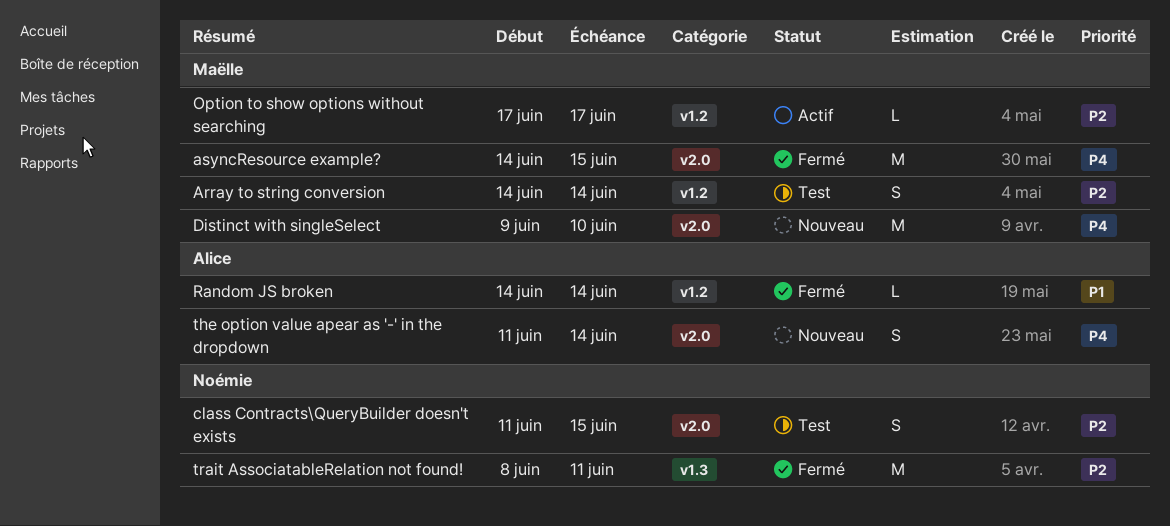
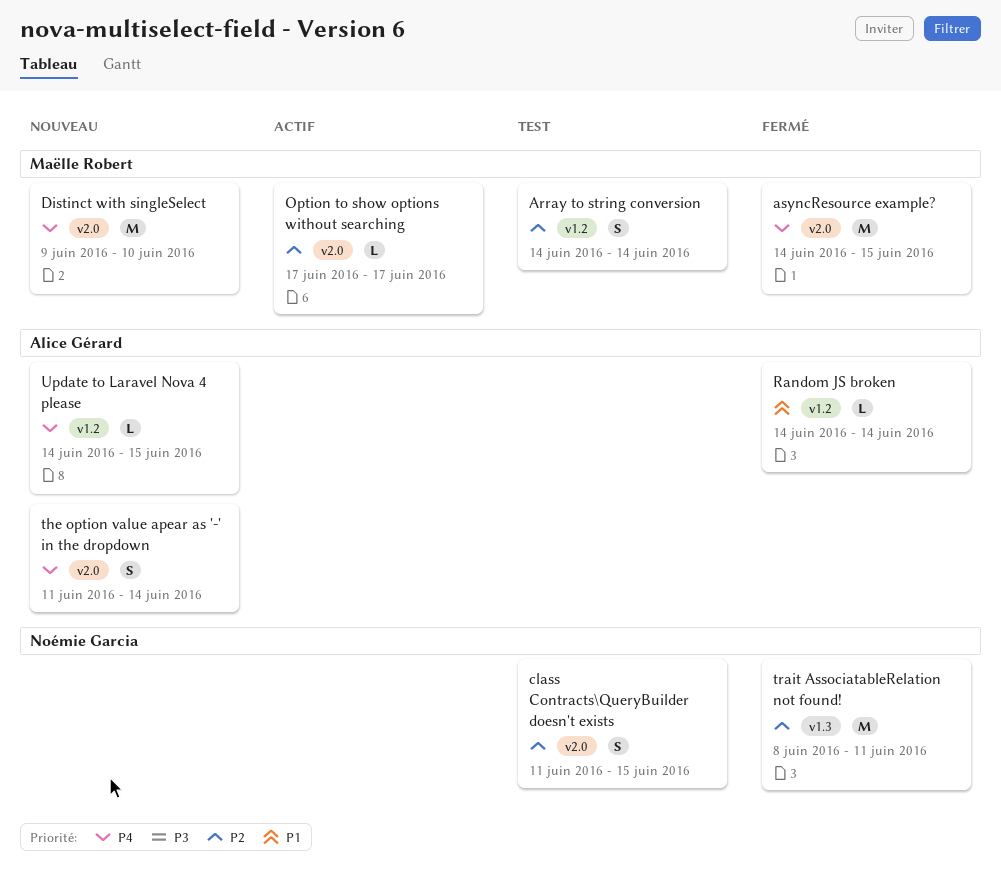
Option to show options without searching, label: v1.2 -> v2.0
Update to Laravel Nova 4 please: none -> present

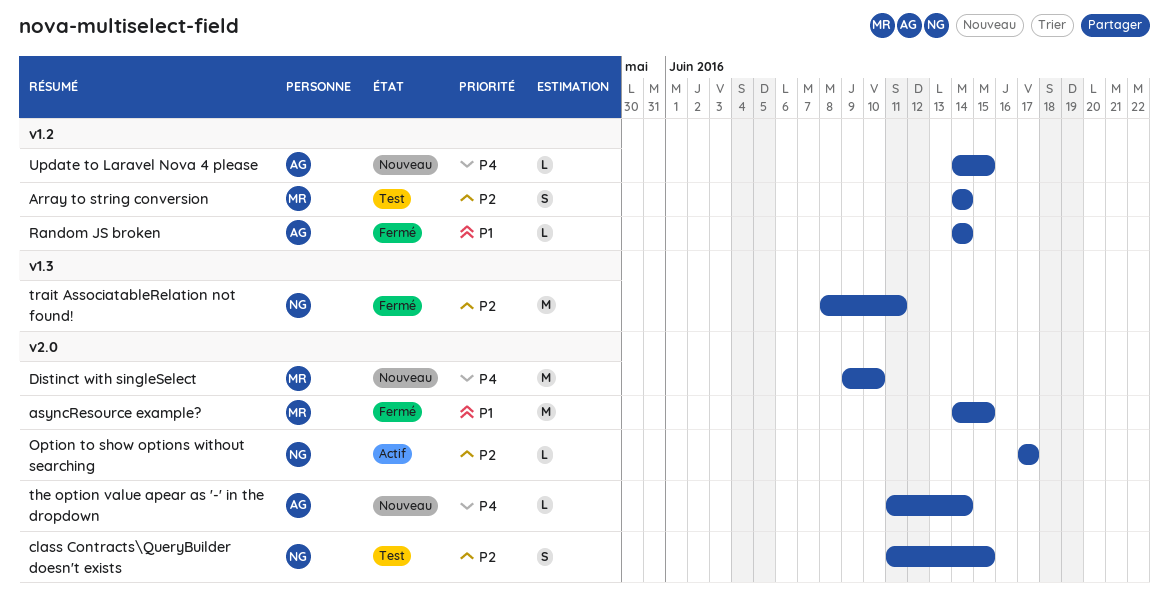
asyncResource example?, priority: P4 -> P1
Option to show options without searching, owner: Maëlle Robert -> Noémie Garcia
the option value apear as '-' in the dropdown, estimate: S -> L

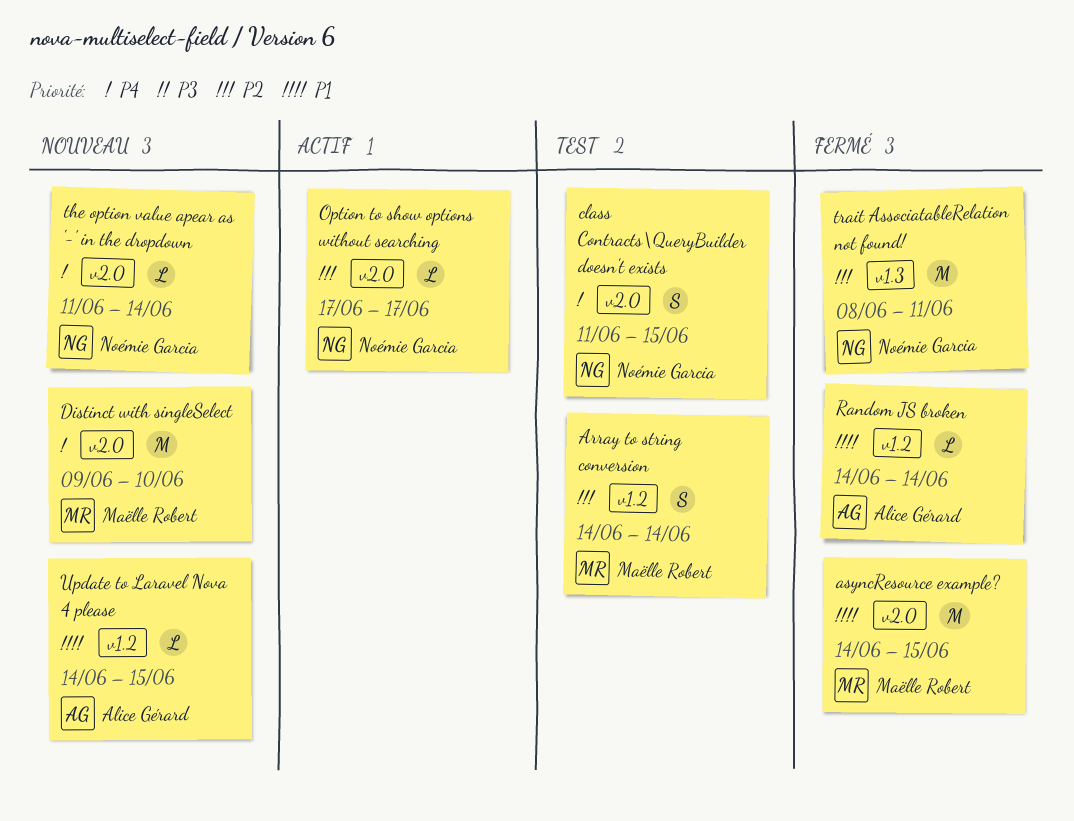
class Contracts\QueryBuilder doesn't exists, priority: P2 -> P4
the option value apear as '-' in the dropdown, owner: Alice Gérard -> Noémie Garcia
Update to Laravel Nova 4 please, priority: P4 -> P1

